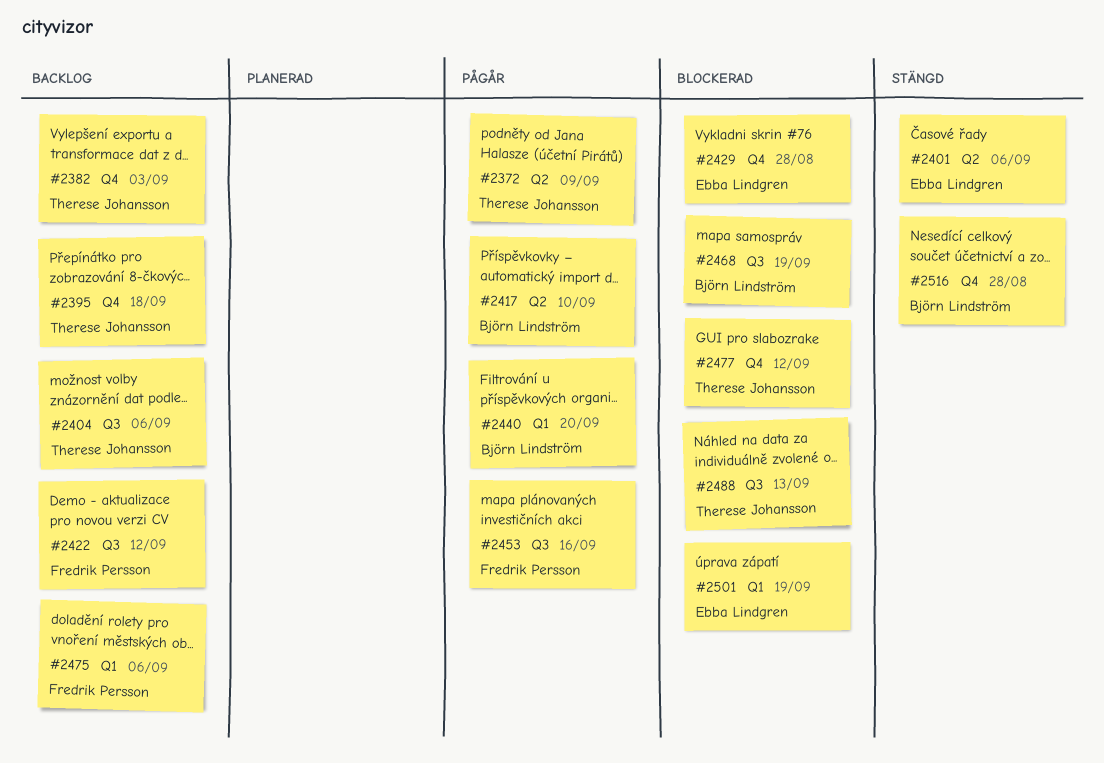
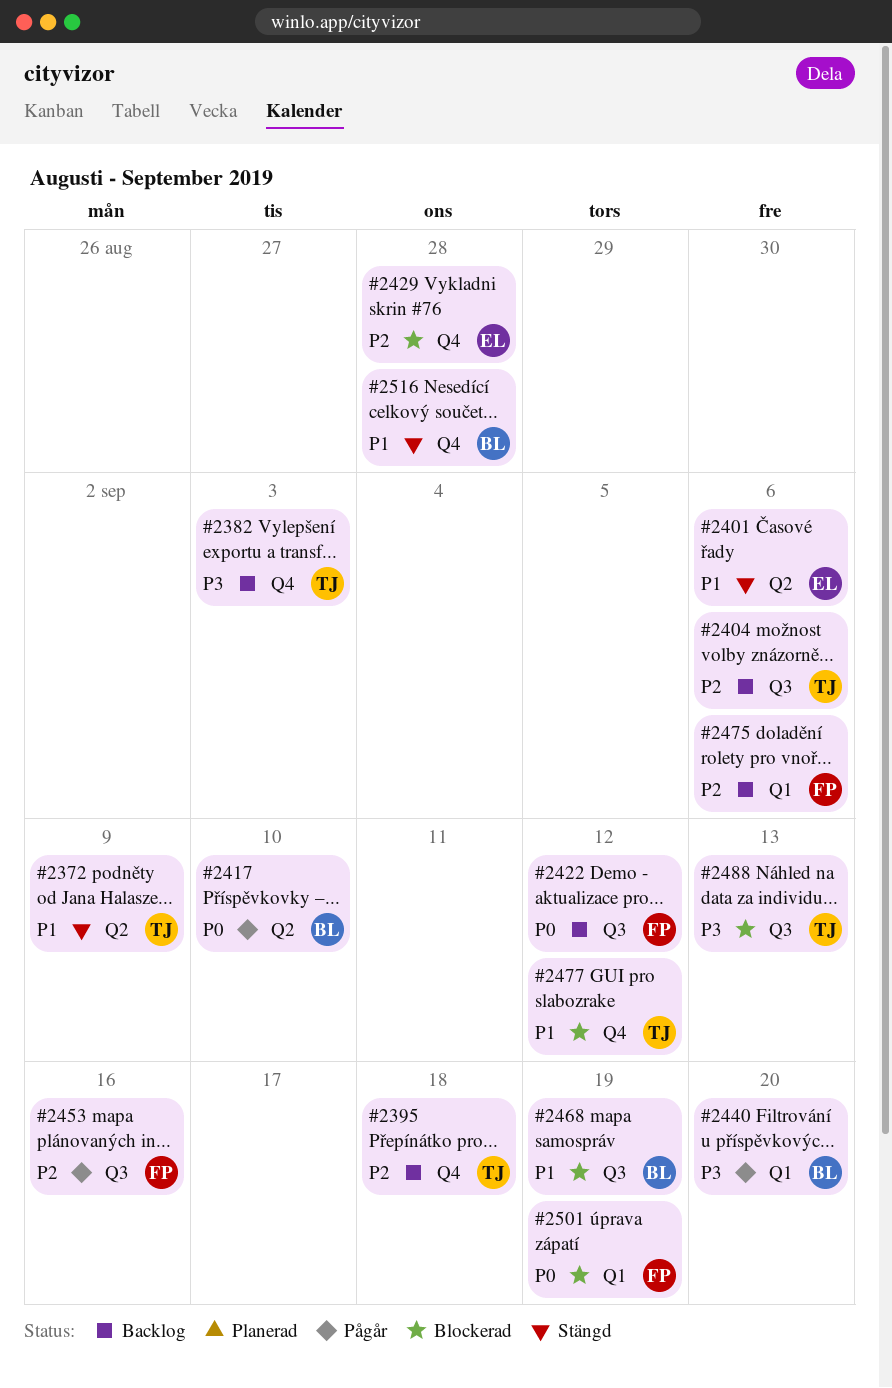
#2372, status: Pågår -> Stängd
#2501, owner: Ebba Lindgren -> Fredrik Persson

